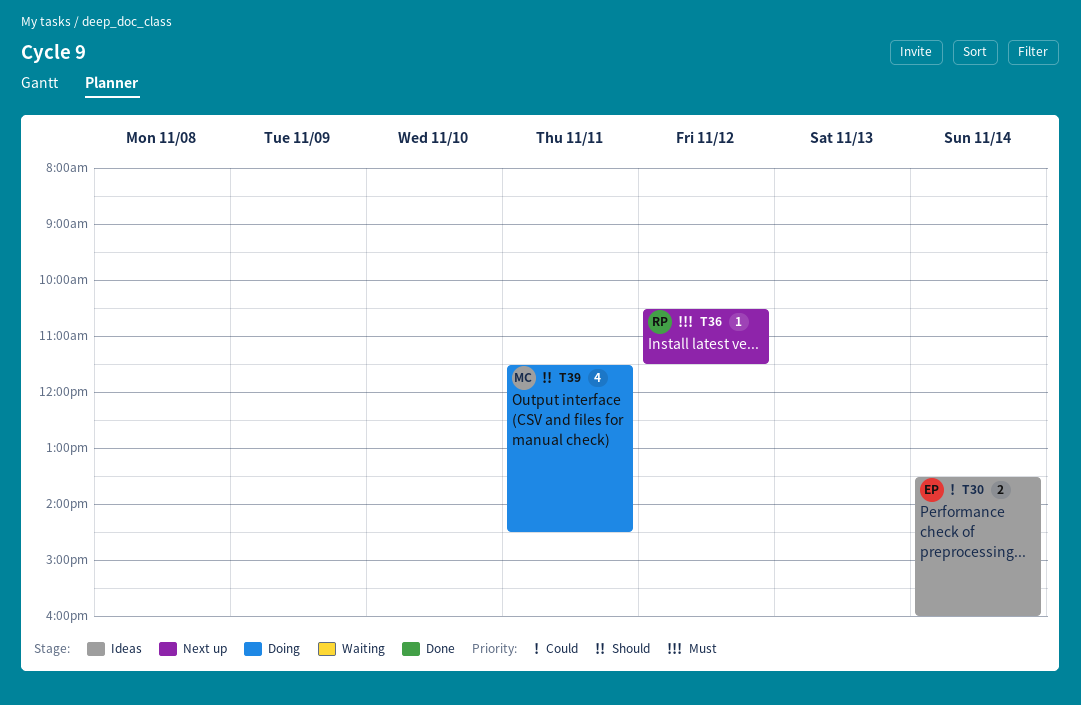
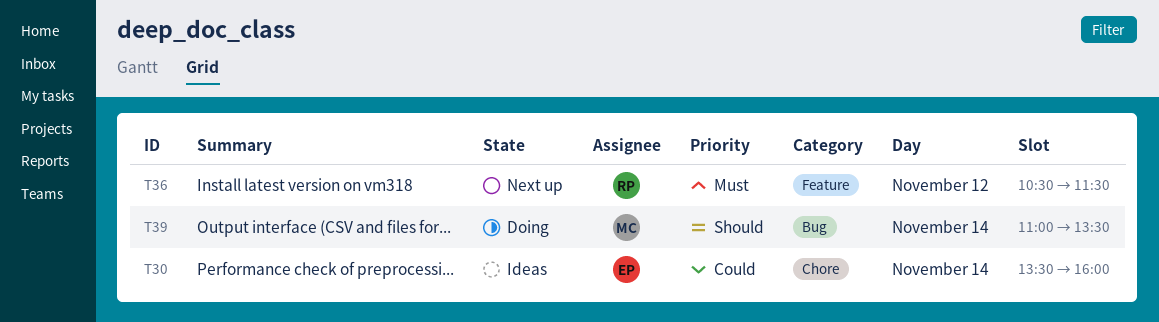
T39, day: Nov 11 -> Nov 14
T39, begins: 11:30 -> 11:00
T39, ends: 14:30 -> 13:30

